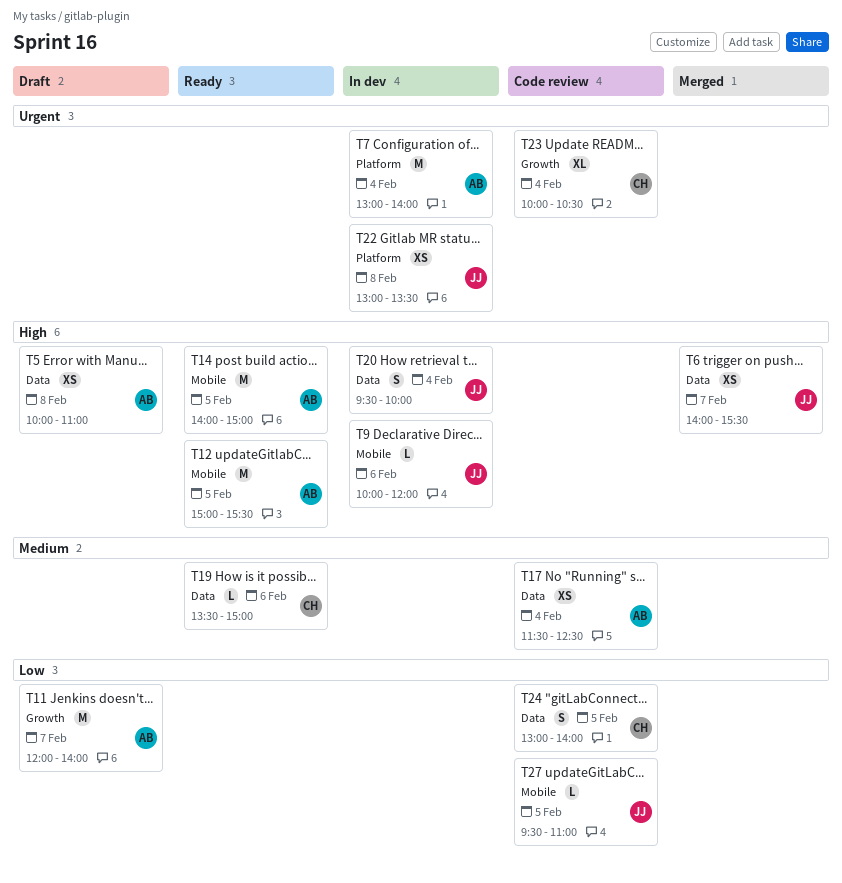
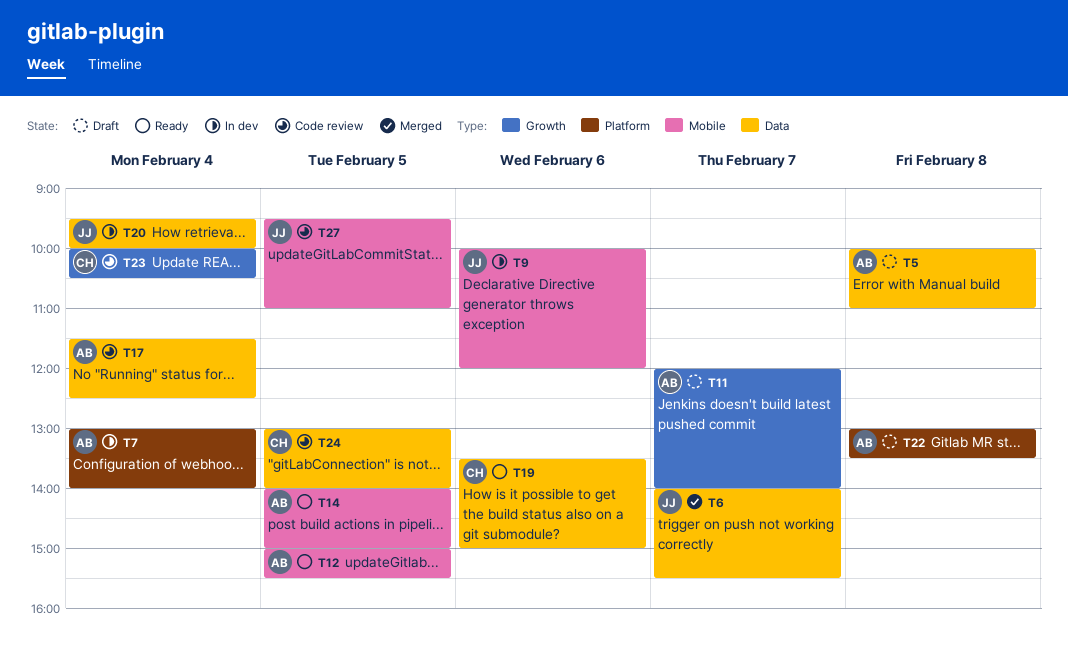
T22, status: In dev -> Draft
T22, owner: JJ -> AB

